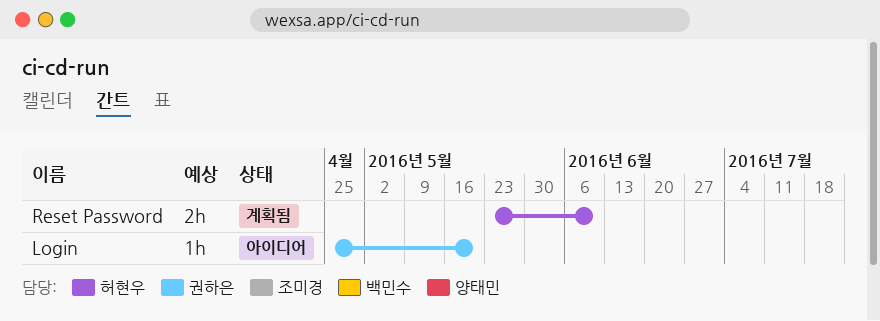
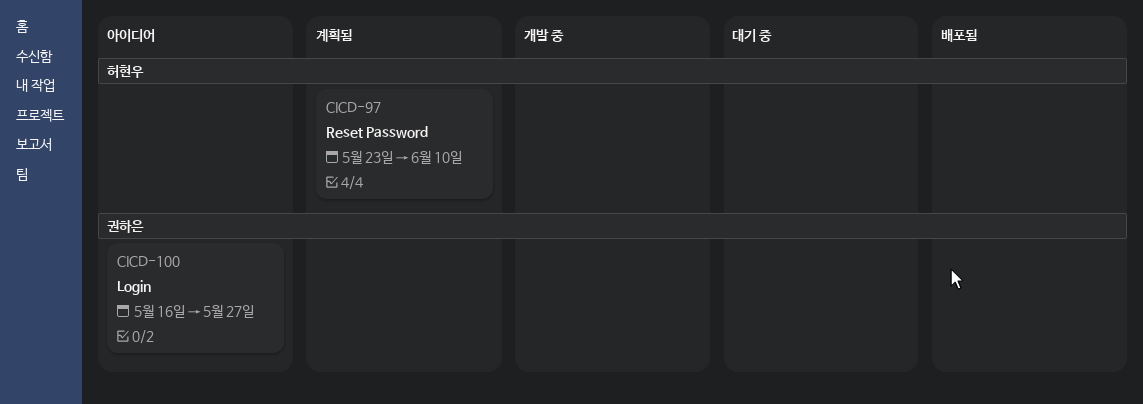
Login, start: Apr 25 -> May 16
Login, due: May 20 -> May 27

